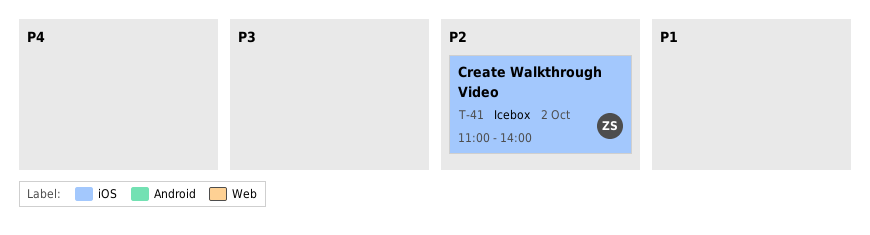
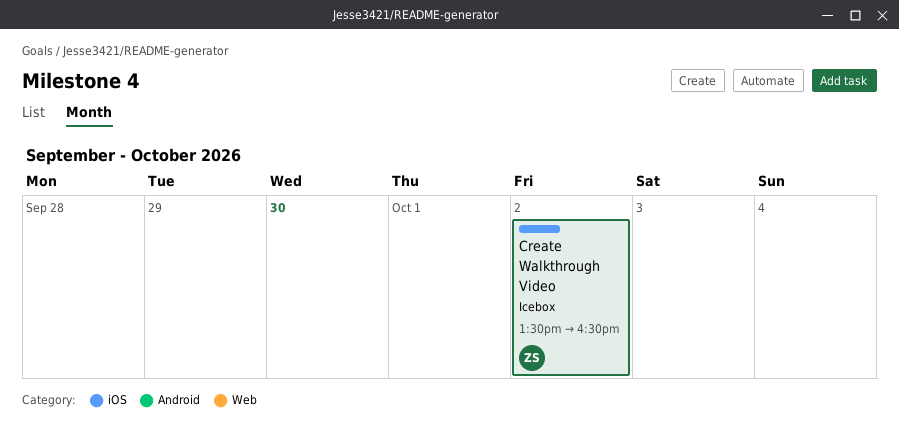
Create Walkthrough Video, begins: 11:00 -> 13:30
Create Walkthrough Video, ends: 14:00 -> 16:30

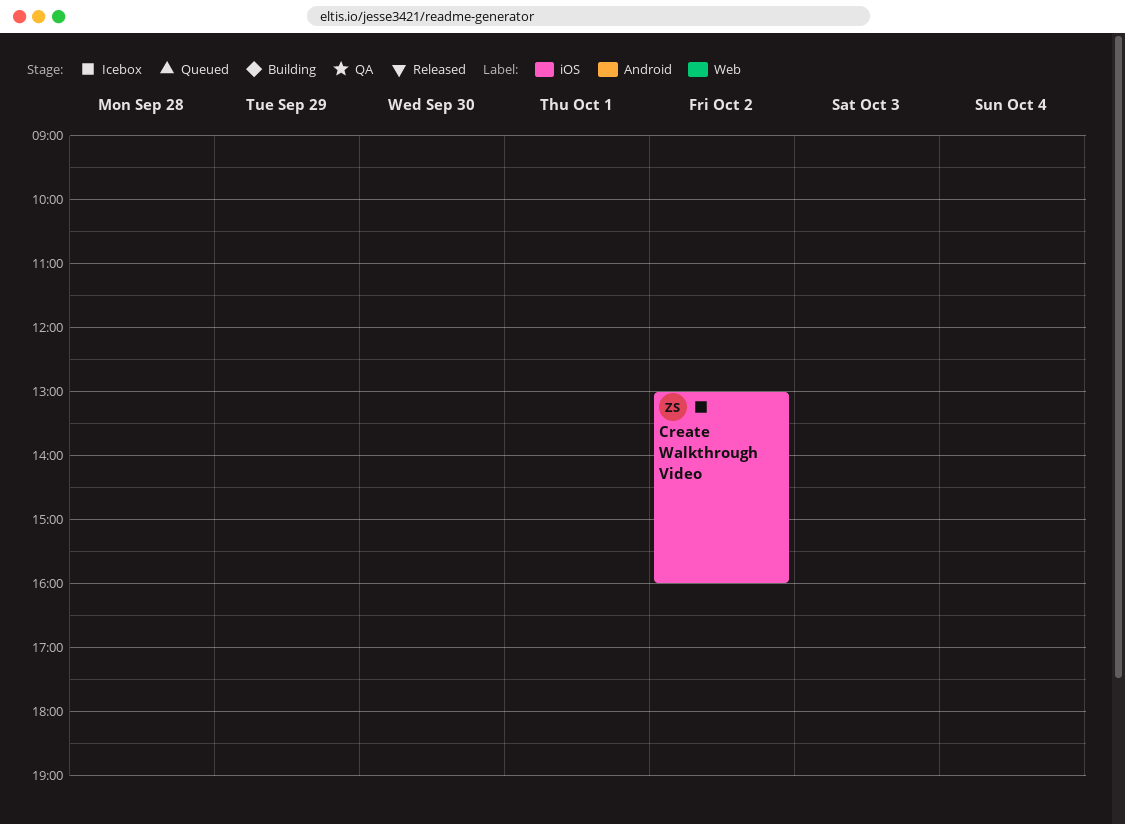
Create Walkthrough Video, begins: 13:30 -> 13:00
Create Walkthrough Video, ends: 16:30 -> 16:00

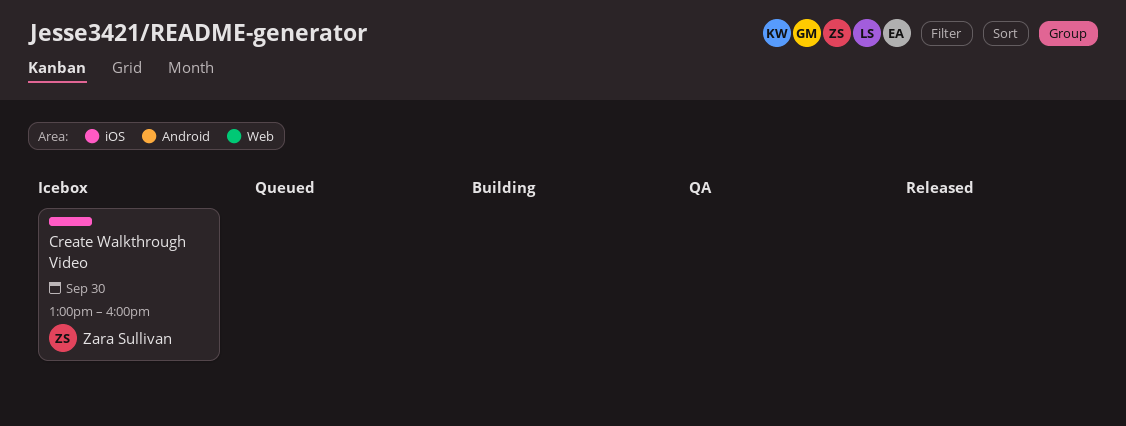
Create Walkthrough Video, day: Oct 2 -> Sep 30

